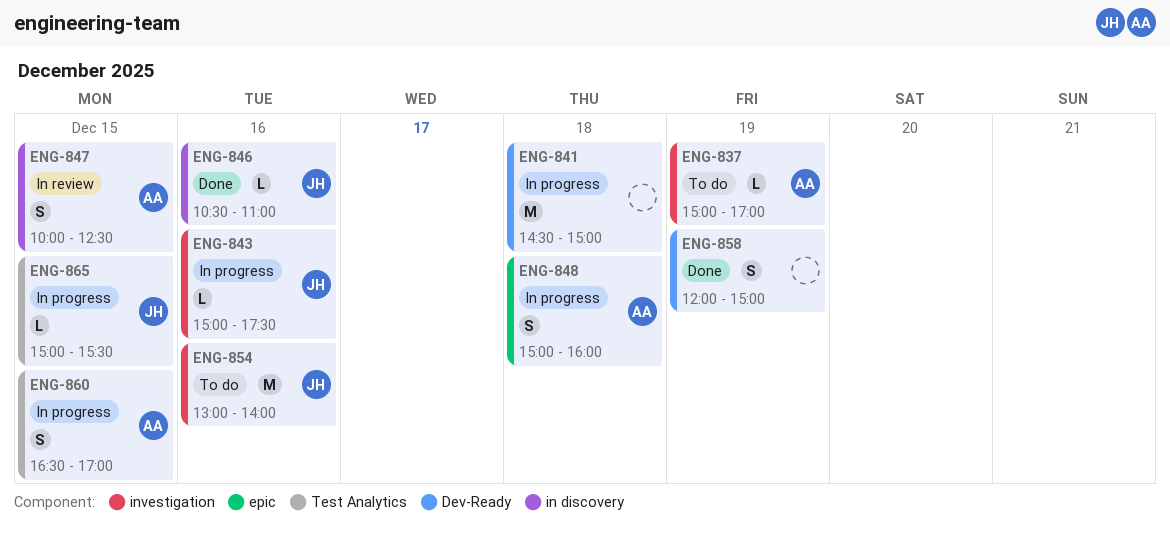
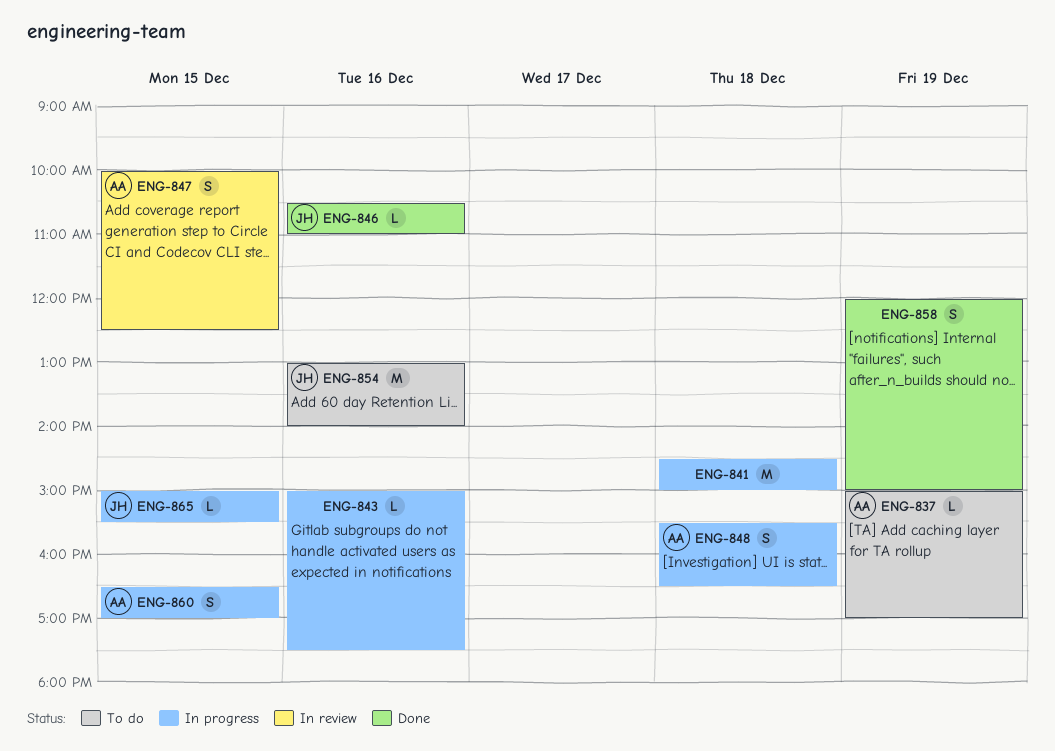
ENG-843, owner: JH -> none
ENG-848, begins: 15:00 -> 15:30
ENG-848, ends: 16:00 -> 16:30

